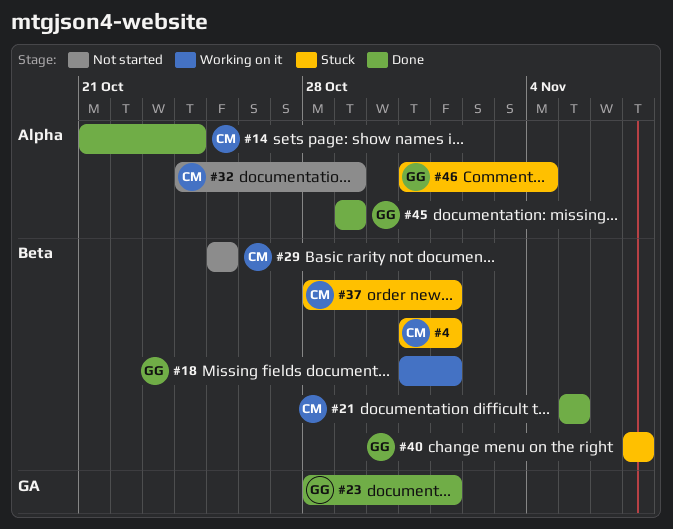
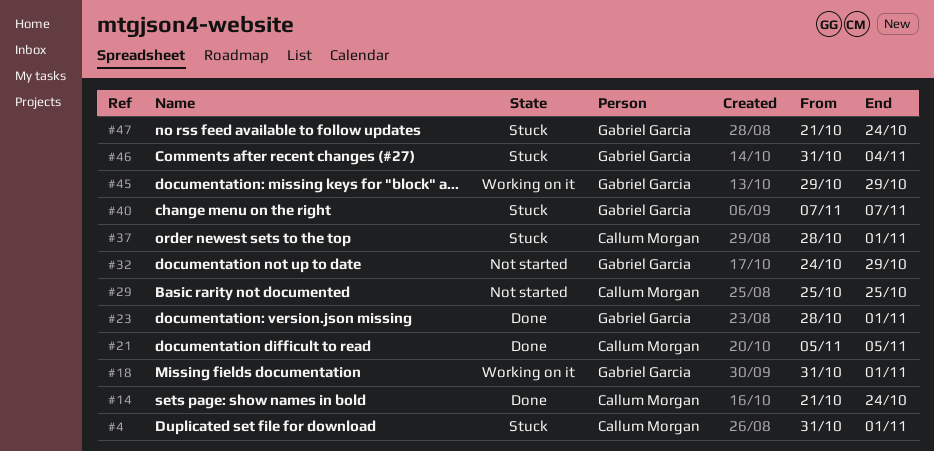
#32, owner: Callum Morgan -> Gabriel Garcia
#45, status: Done -> Working on it
#47: none -> present

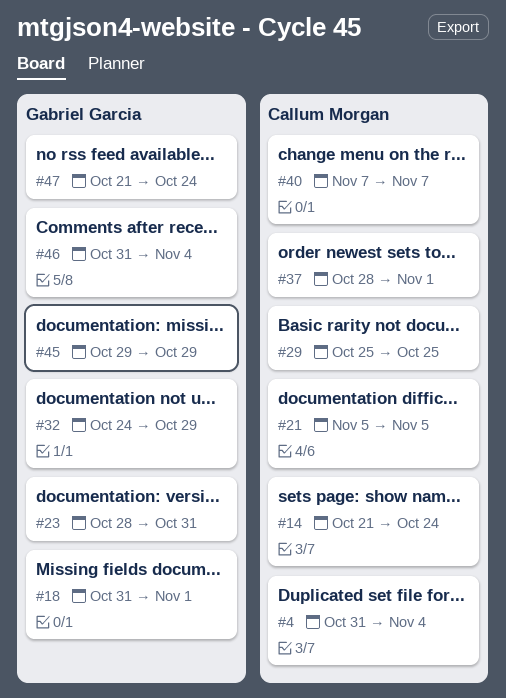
#4, due: Nov 1 -> Nov 4
#23, due: Nov 1 -> Oct 31
#40, owner: Gabriel Garcia -> Callum Morgan

